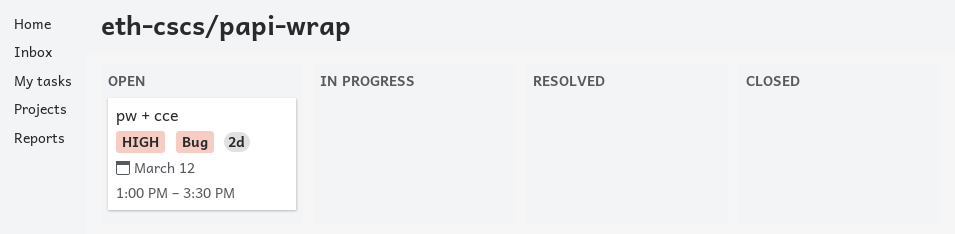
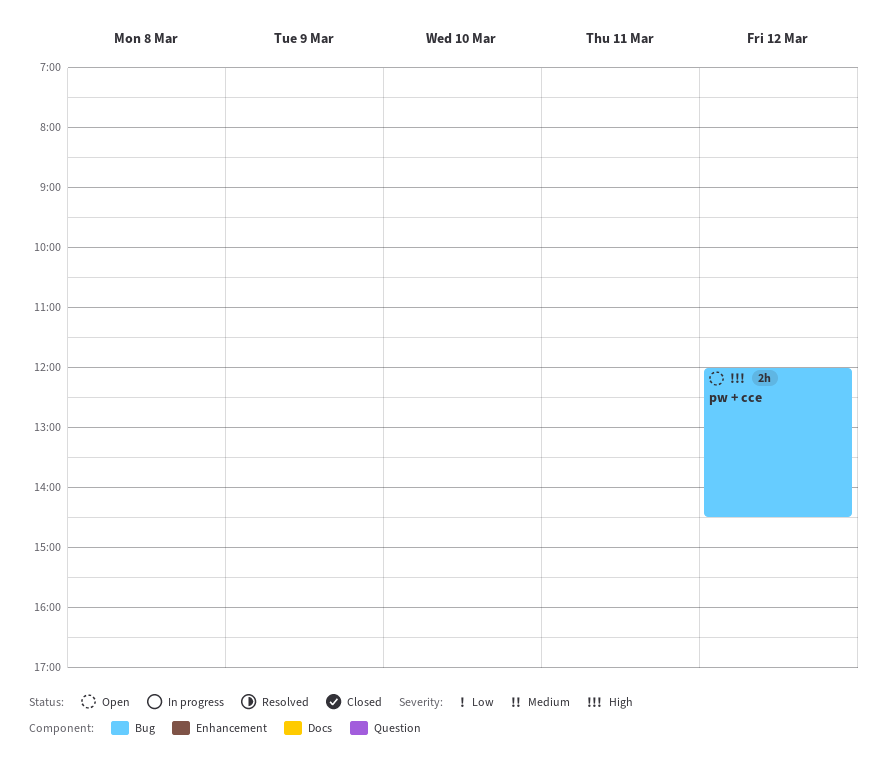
pw + cce, estimate: 2d -> 2h
pw + cce, begins: 13:00 -> 12:00
pw + cce, ends: 15:30 -> 14:30

